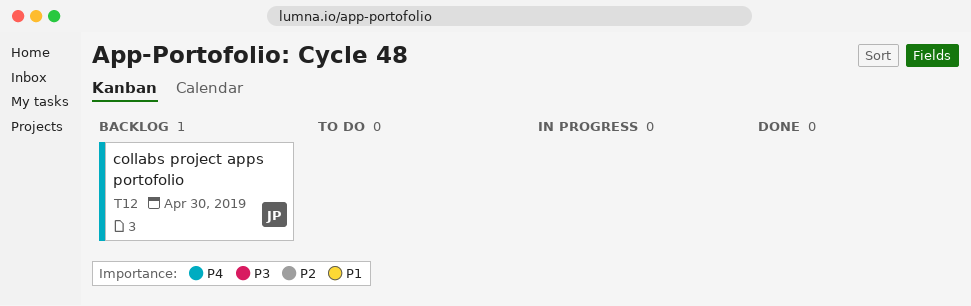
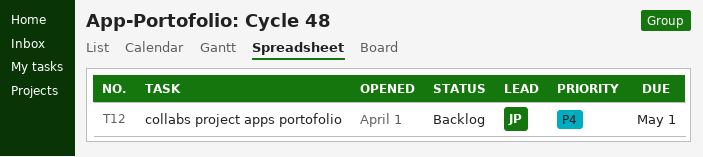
T12, due: Apr 30 -> May 1

